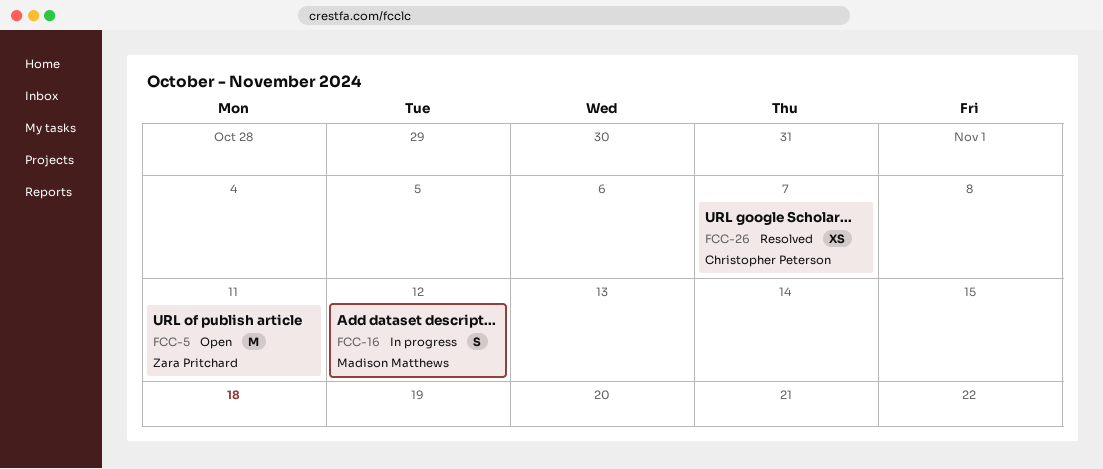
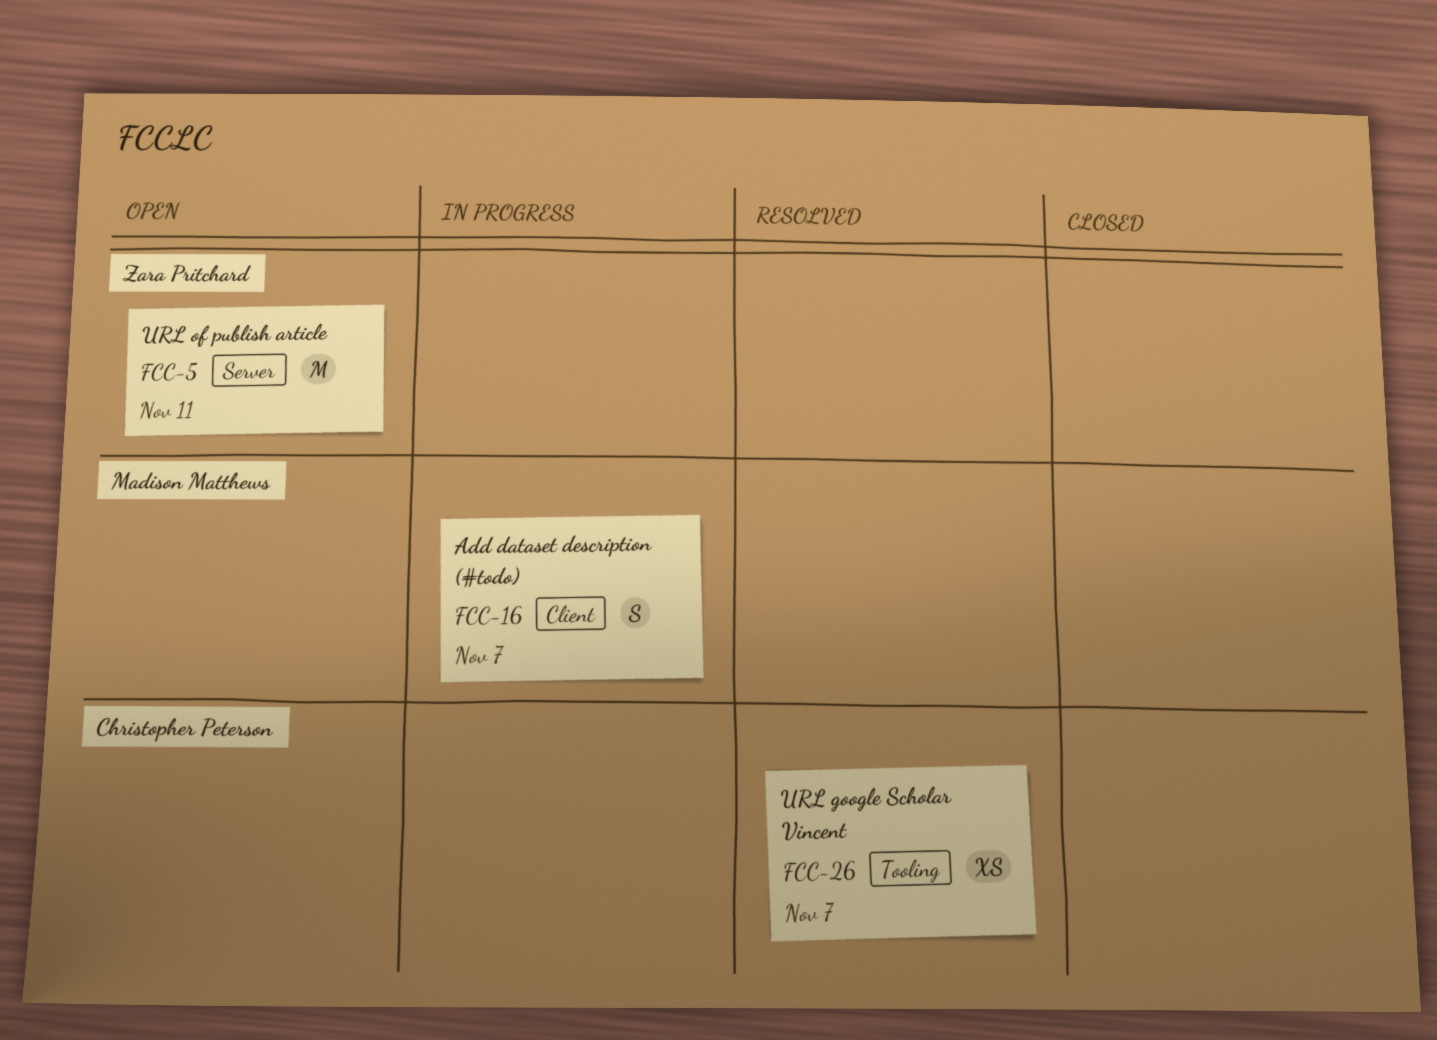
FCC-16, due: Nov 12 -> Nov 7

